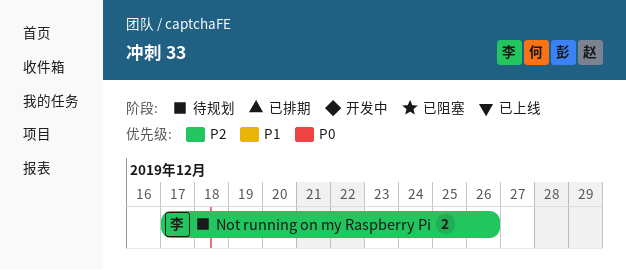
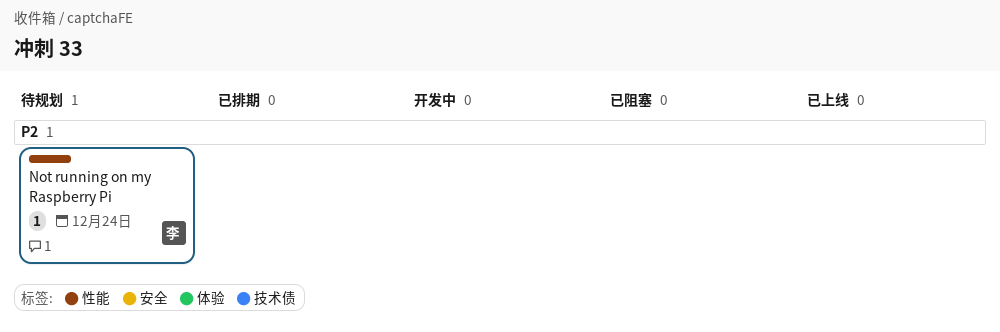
Not running on my Raspberry Pi, estimate: 2 -> 1
Not running on my Raspberry Pi, due: Dec 26 -> Dec 24

